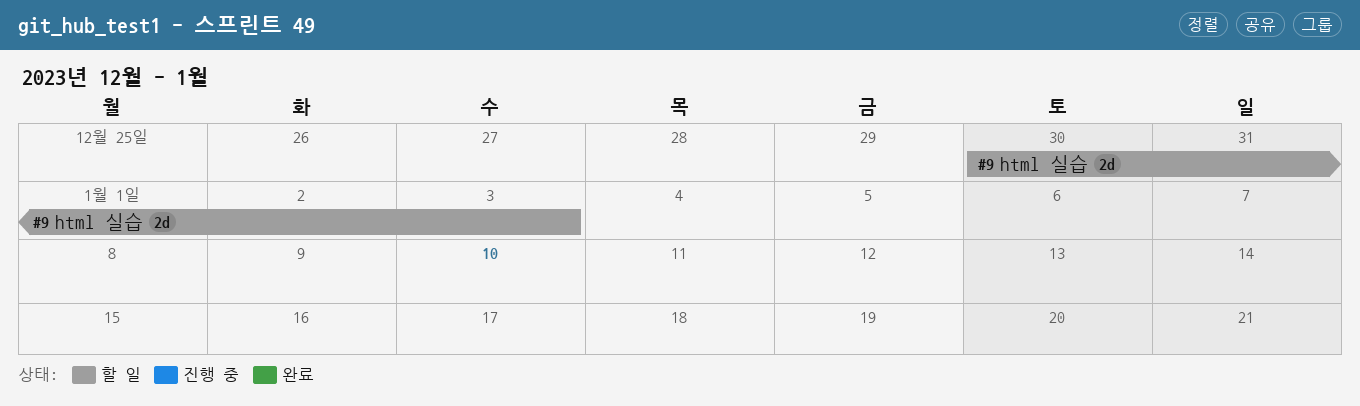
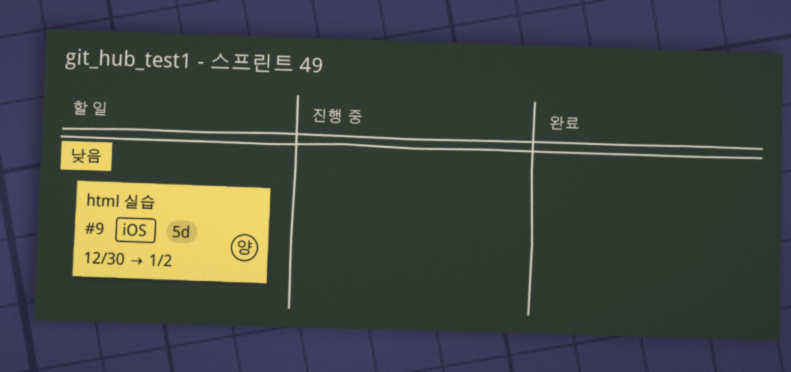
#9, estimate: 2d -> 5d
#9, due: Jan 3 -> Jan 2

